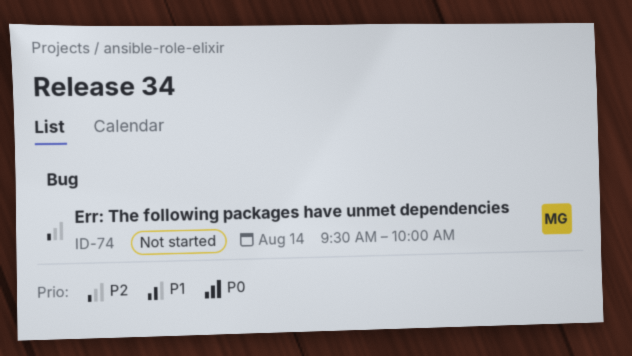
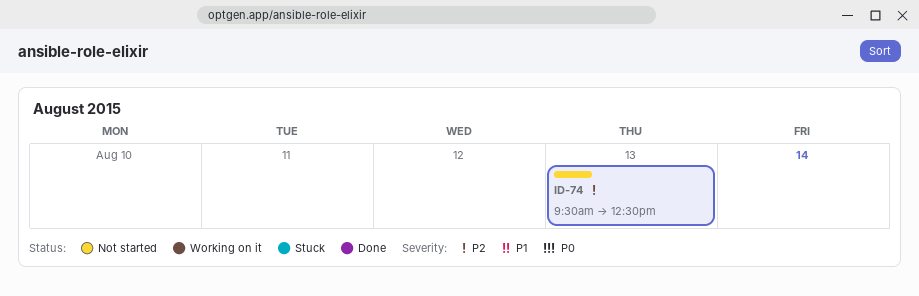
ID-74, day: Aug 14 -> Aug 13
ID-74, ends: 10:00 -> 12:30

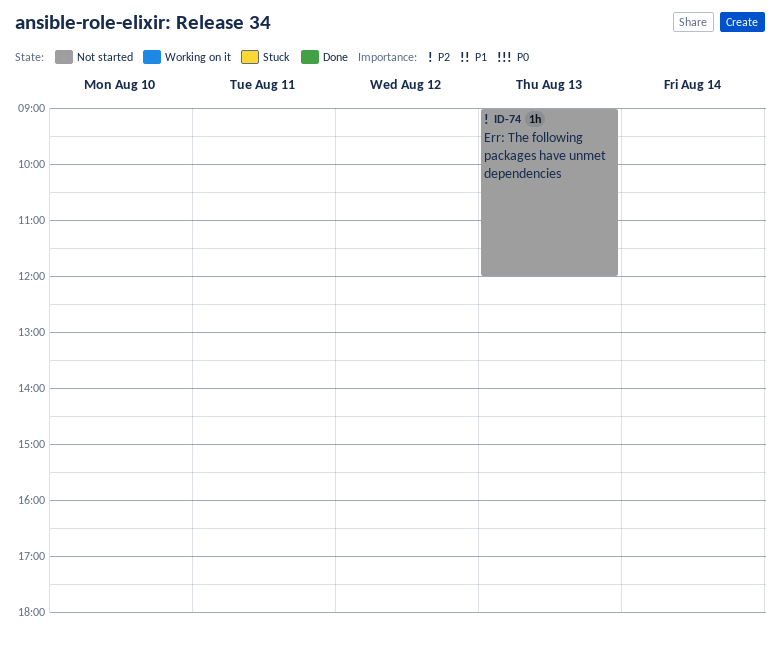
ID-74, begins: 09:30 -> 09:00
ID-74, ends: 12:30 -> 12:00

